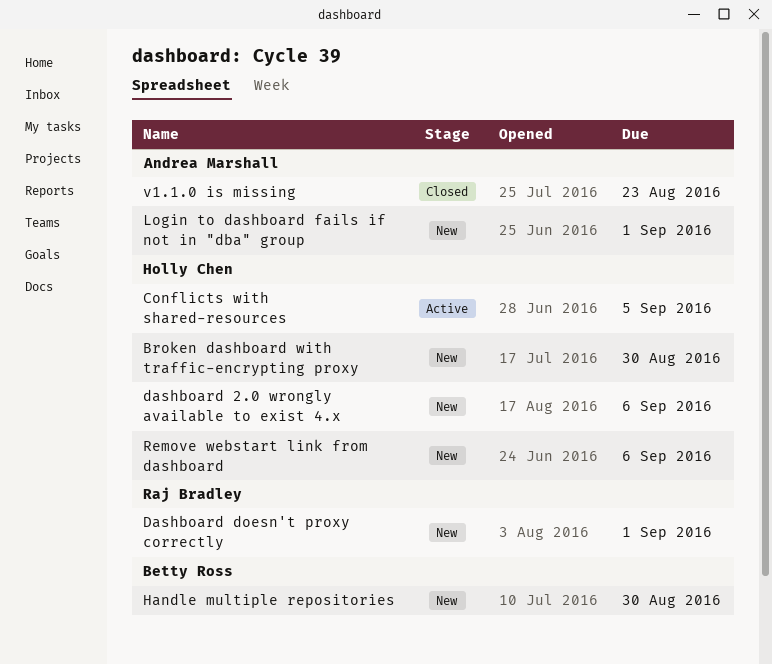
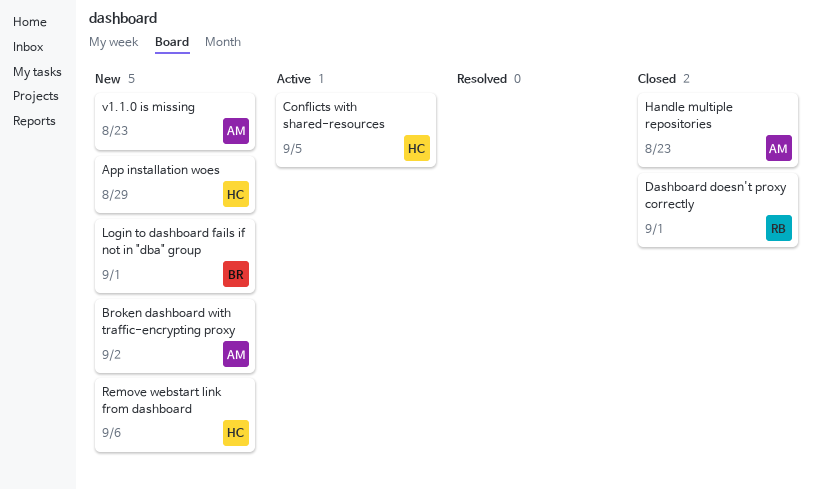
App installation woes: none -> present
Broken dashboard with traffic-encrypting proxy, owner: Holly Chen -> Andrea Marshall
Broken dashboard with traffic-encrypting proxy, due: Aug 30 -> Sep 2
dashboard 2.0 wrongly available to exist 4.x: present -> none
Dashboard doesn't proxy correctly, status: New -> Closed
Handle multiple repositories, status: New -> Closed
Handle multiple repositories, owner: Betty Ross -> Andrea Marshall
Handle multiple repositories, due: Aug 30 -> Aug 23
Login to dashboard fails if not in "dba" group, owner: Andrea Marshall -> Betty Ross
v1.1.0 is missing, status: Closed -> New

